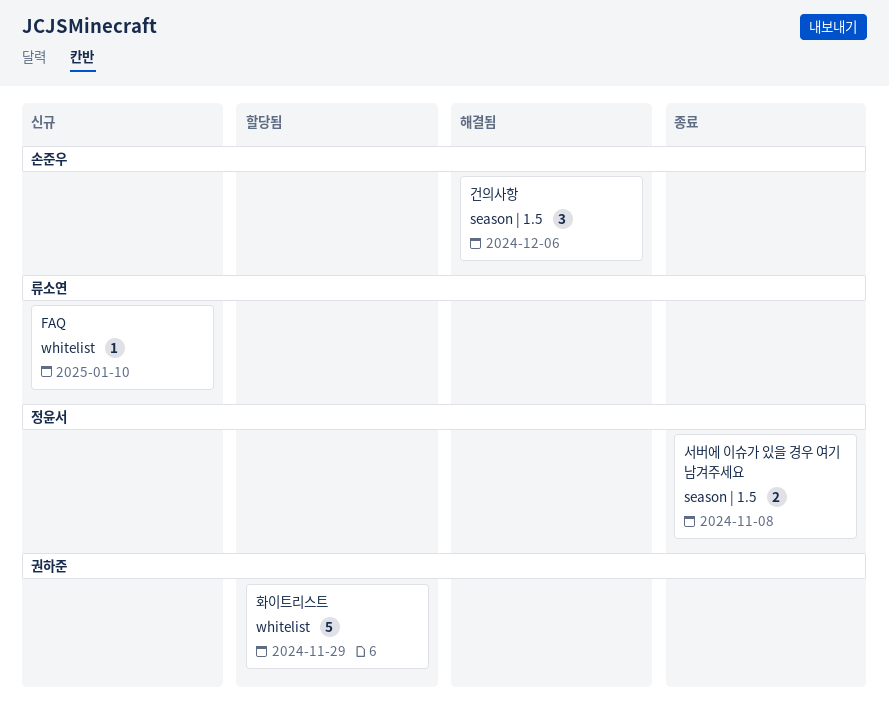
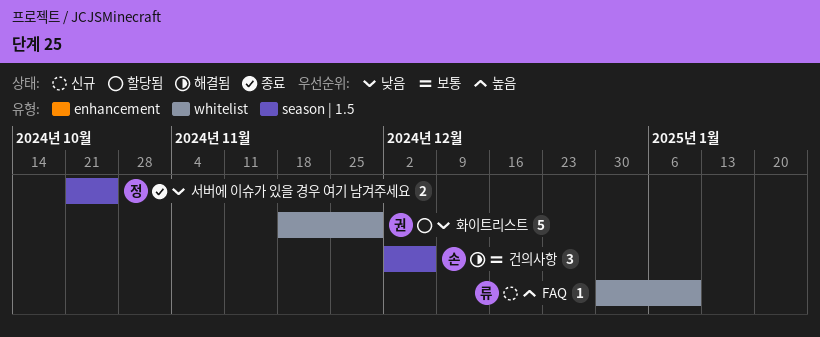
서버에 이슈가 있을 경우 여기 남겨주세요, due: Nov 8 -> Oct 25

